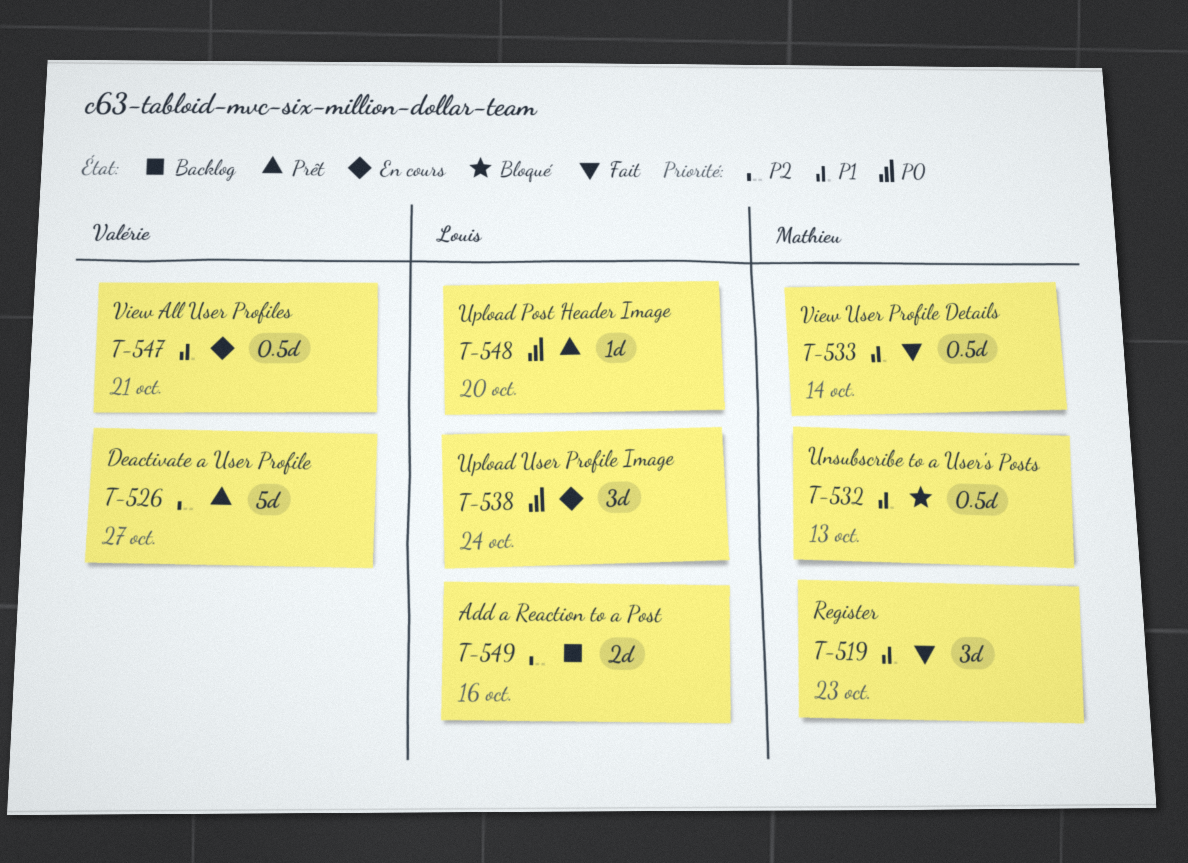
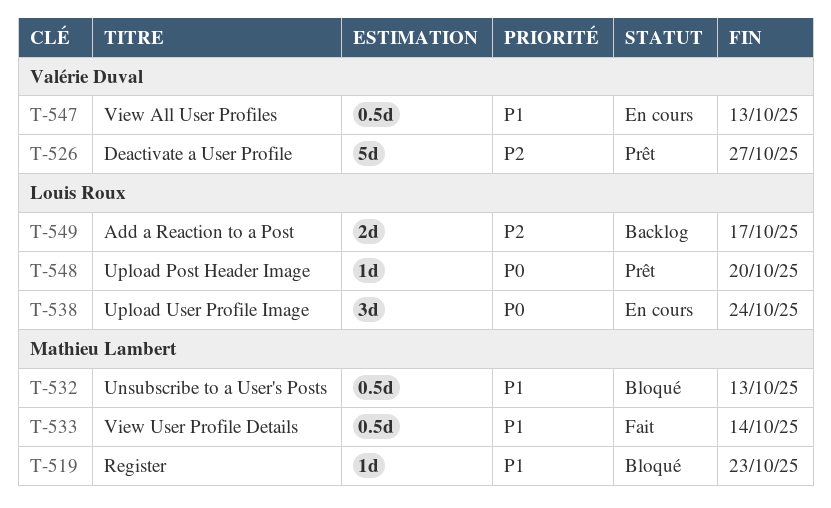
T-519, status: Fait -> Bloqué
T-519, estimate: 3d -> 1d
T-547, due: Oct 21 -> Oct 13
T-549, due: Oct 16 -> Oct 17

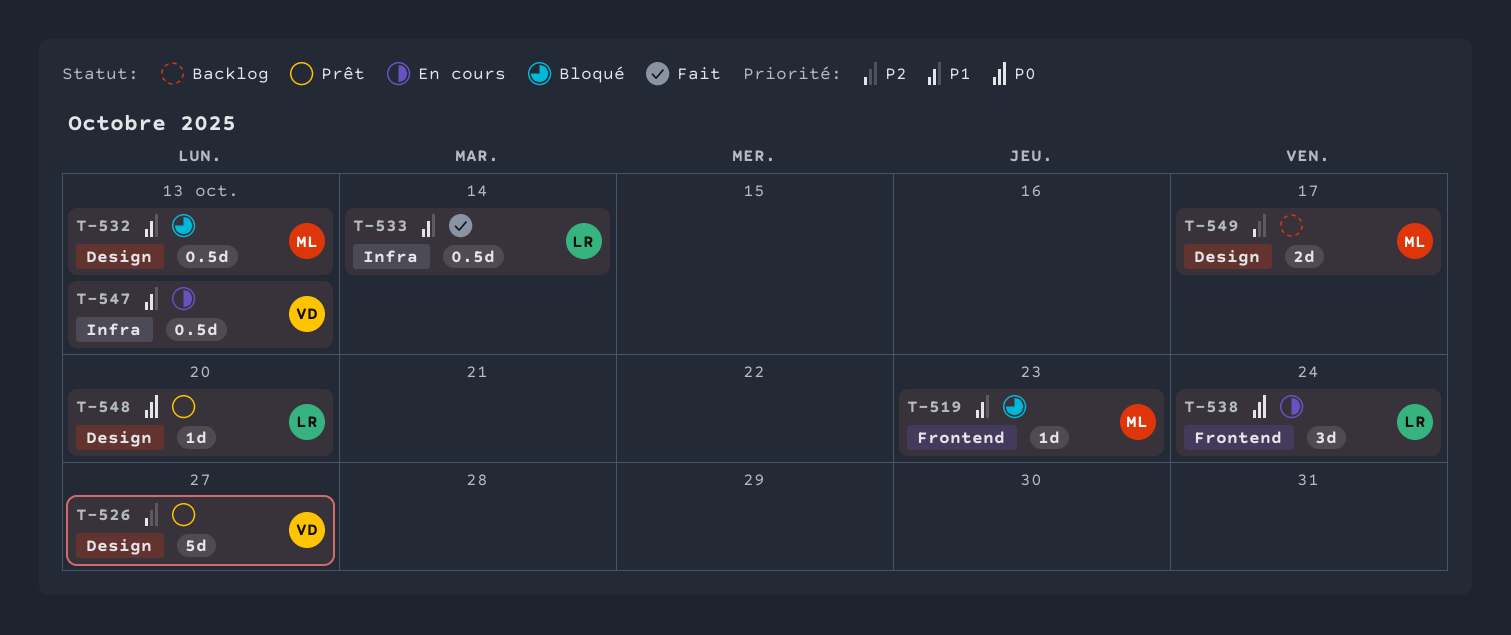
T-533, owner: Mathieu Lambert -> Louis Roux
T-549, owner: Louis Roux -> Mathieu Lambert

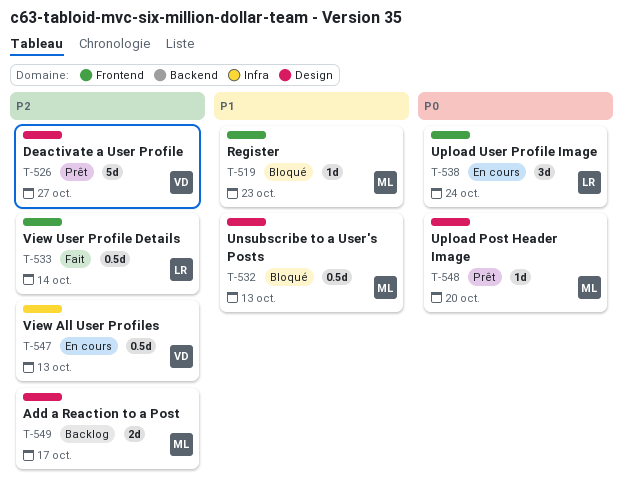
T-533, priority: P1 -> P2
T-533, label: Infra -> Frontend
T-547, priority: P1 -> P2
T-548, owner: LR -> ML

